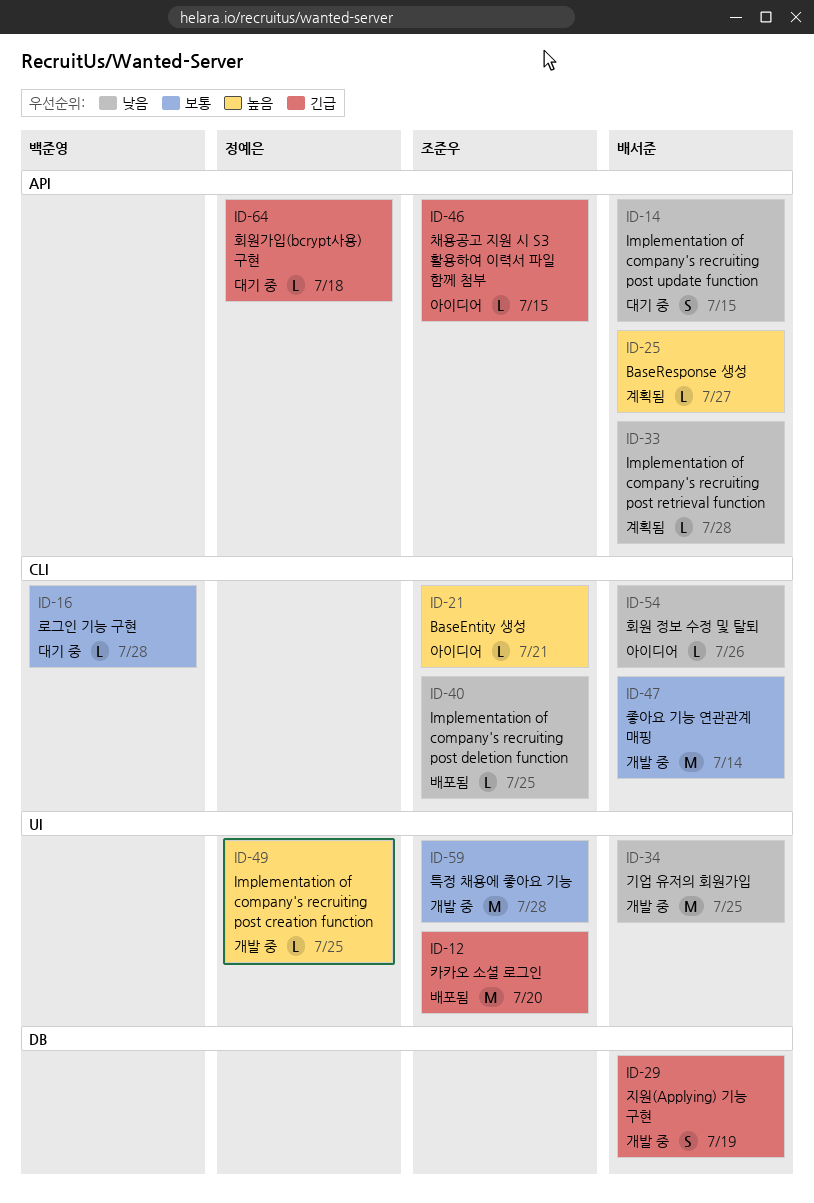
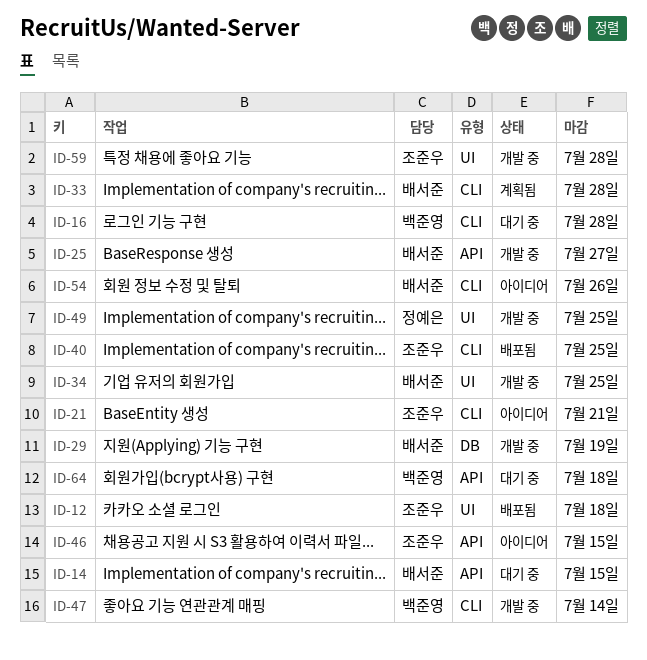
ID-12, due: Jul 20 -> Jul 18
ID-25, status: 계획됨 -> 개발 중
ID-33, label: API -> CLI
ID-47, owner: 배서준 -> 백준영
ID-64, owner: 정예은 -> 백준영

